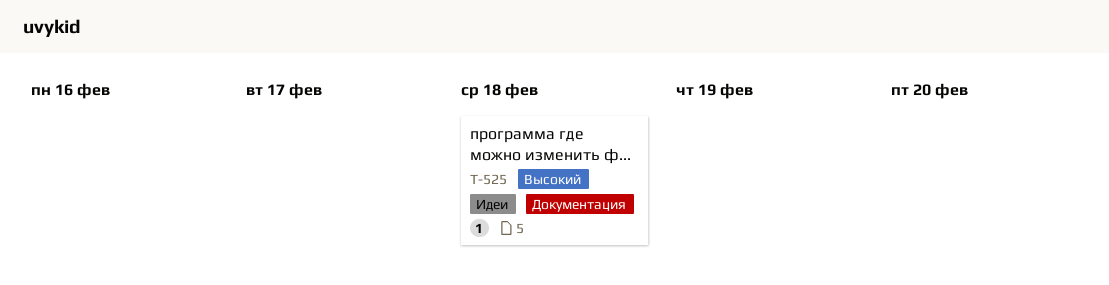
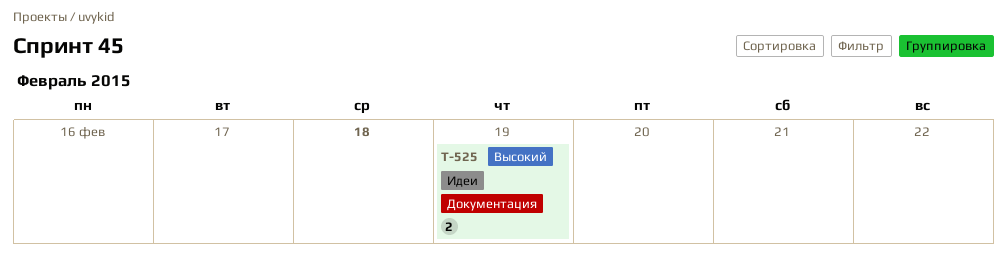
T-525, estimate: 1 -> 2
T-525, due: Feb 18 -> Feb 19

